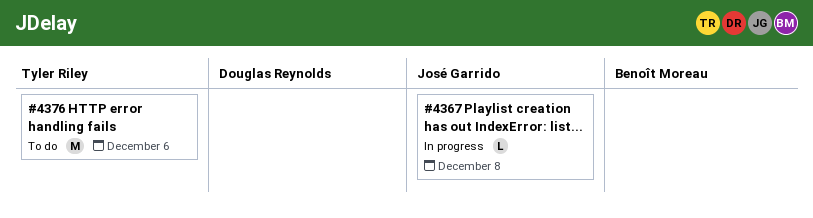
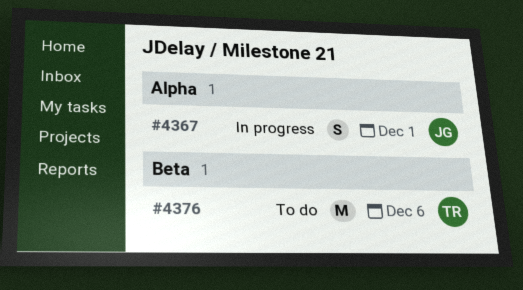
#4367, estimate: L -> S
#4367, due: Dec 8 -> Dec 1

